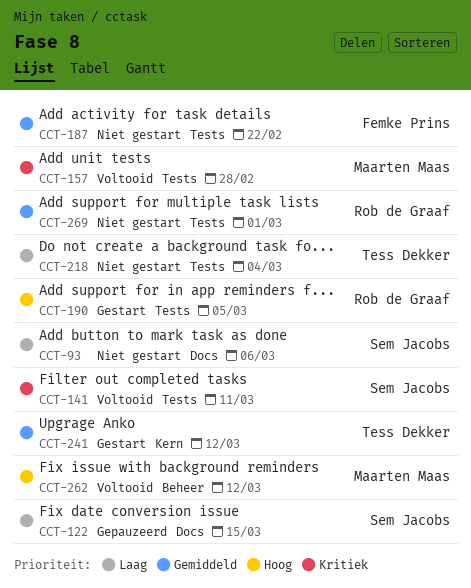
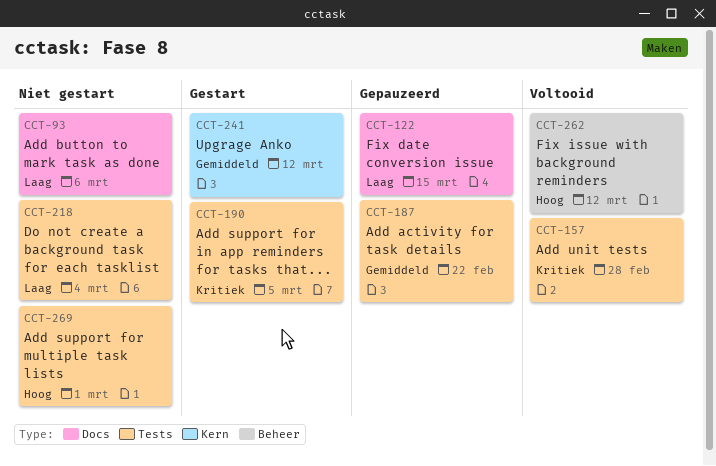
CCT-141: present -> none
CCT-187, status: Niet gestart -> Gepauzeerd
CCT-190, priority: Hoog -> Kritiek
CCT-269, priority: Gemiddeld -> Hoog

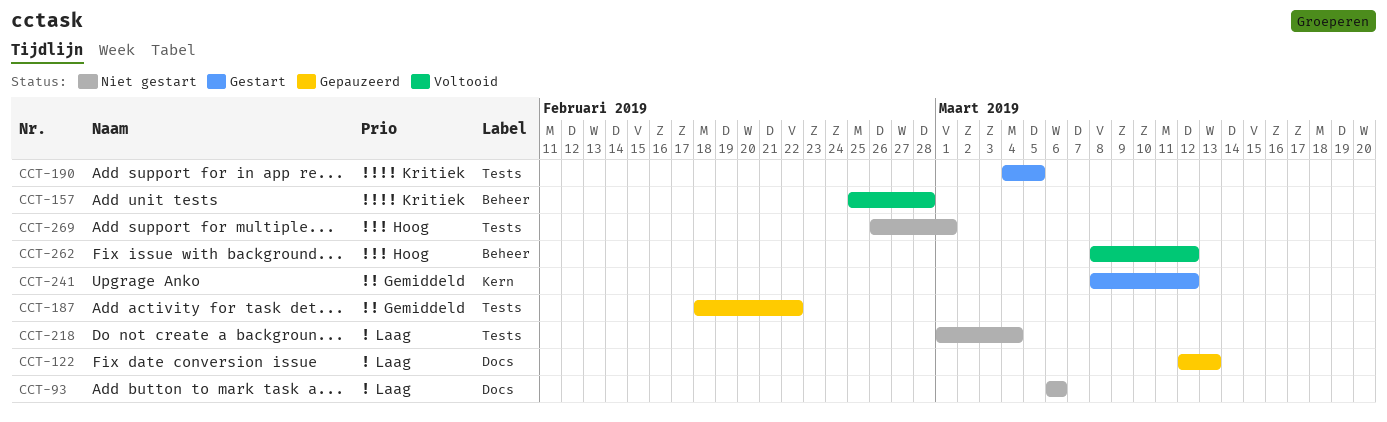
CCT-122, due: Mar 15 -> Mar 13
CCT-157, label: Tests -> Beheer

